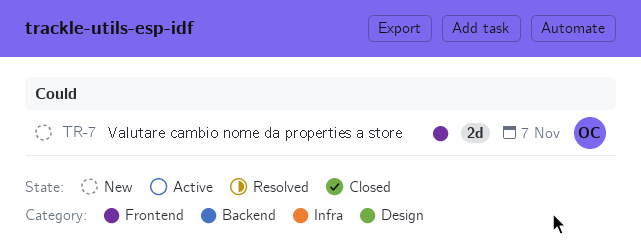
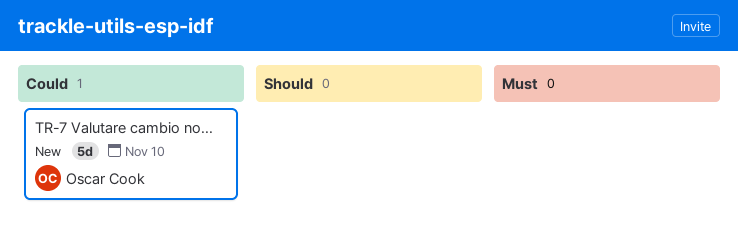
TR-7, estimate: 2d -> 5d
TR-7, due: Nov 7 -> Nov 10

